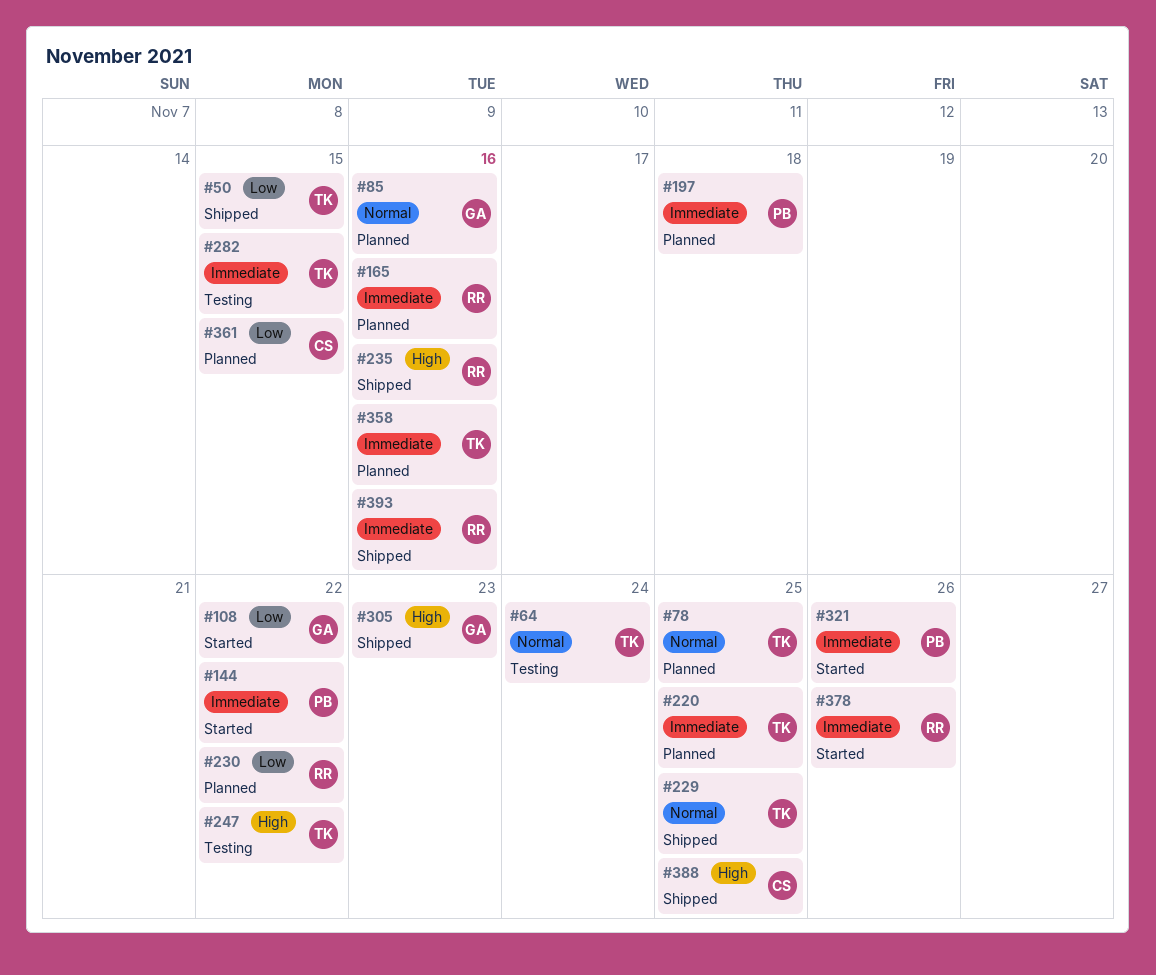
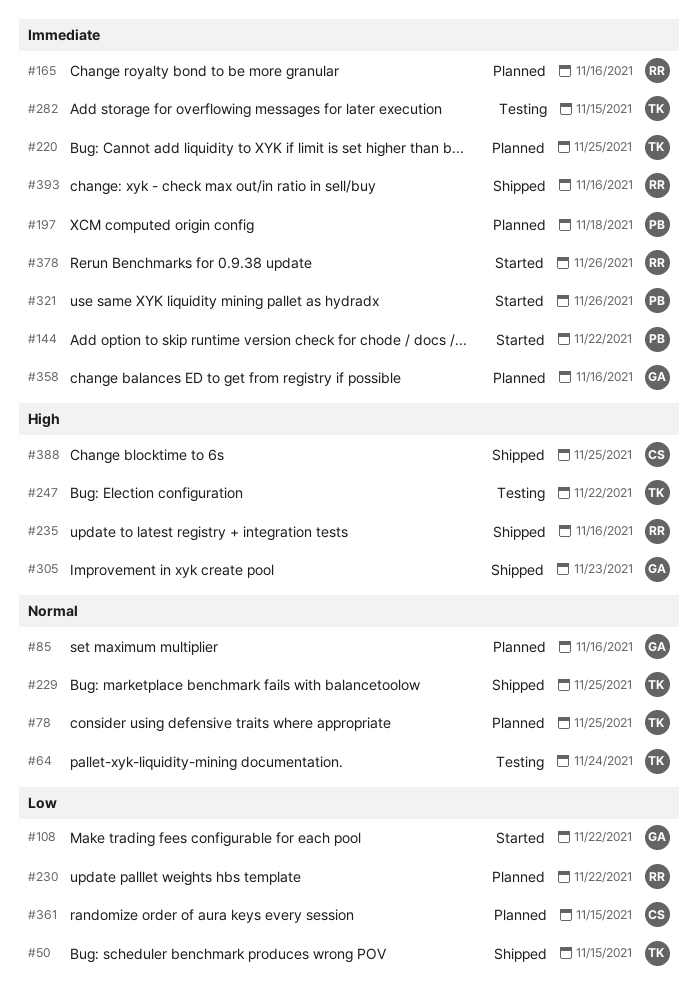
#358, owner: TK -> GA

